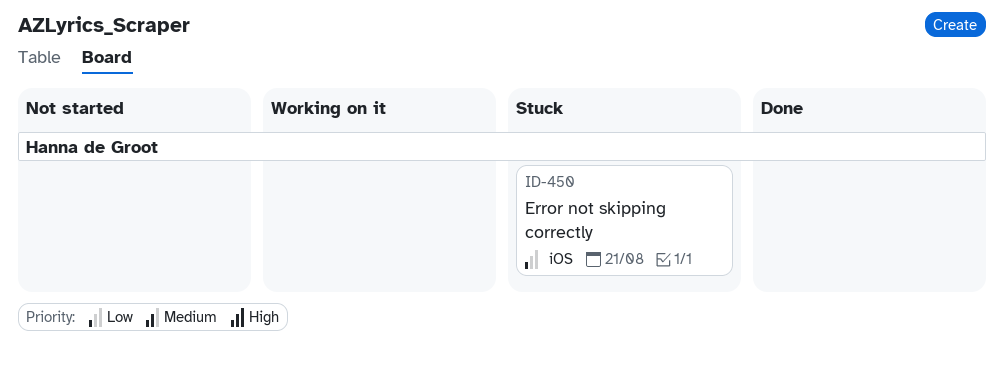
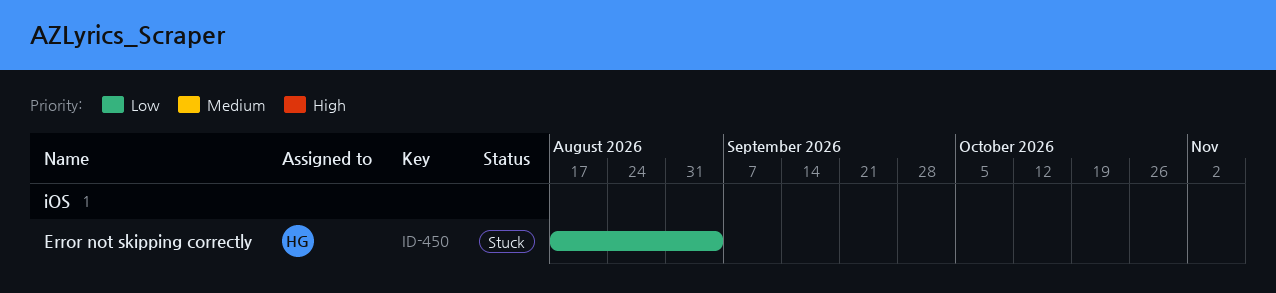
ID-450, due: Aug 21 -> Sep 4

